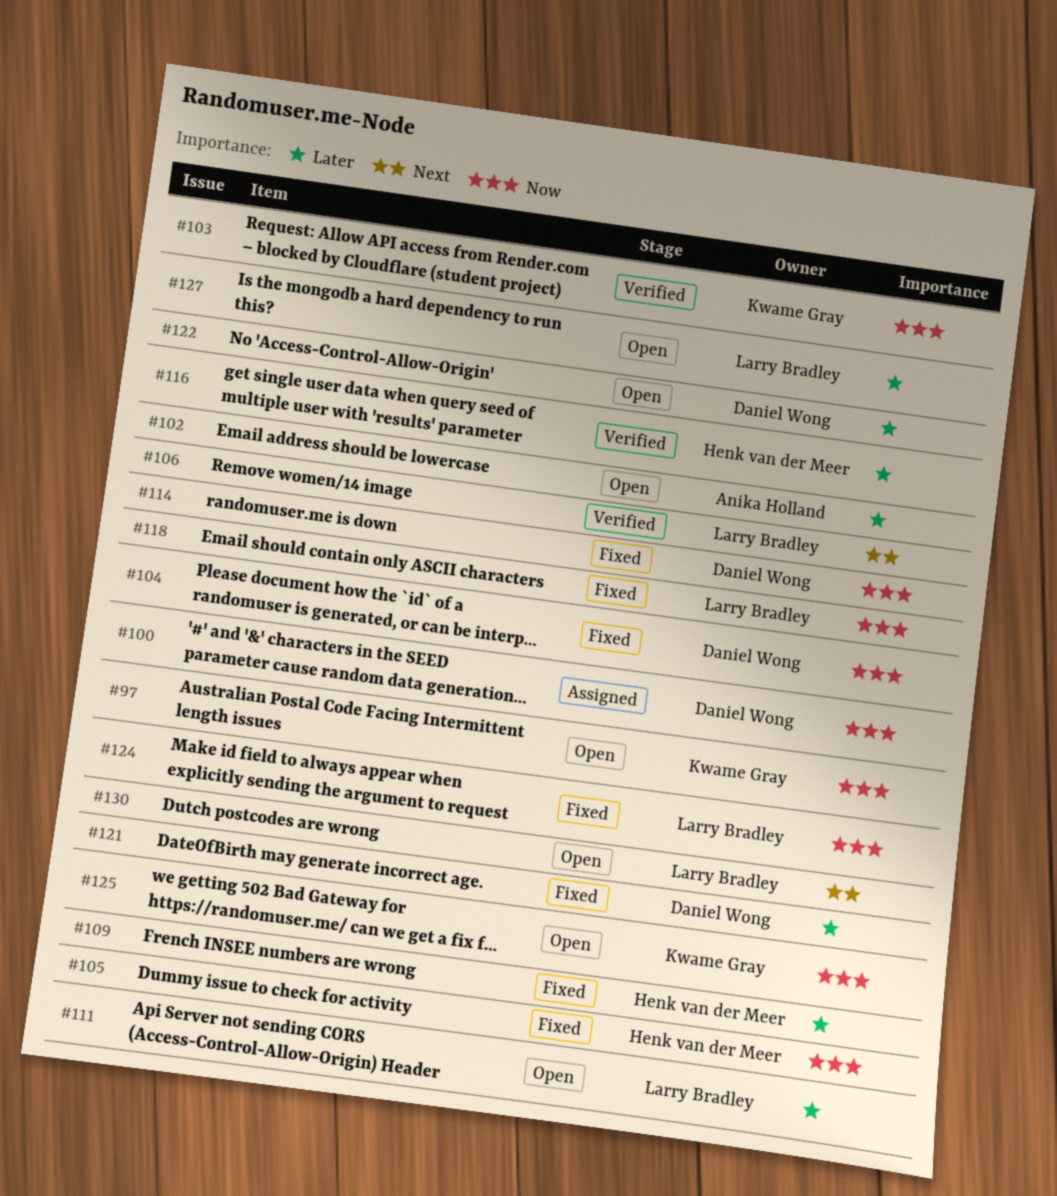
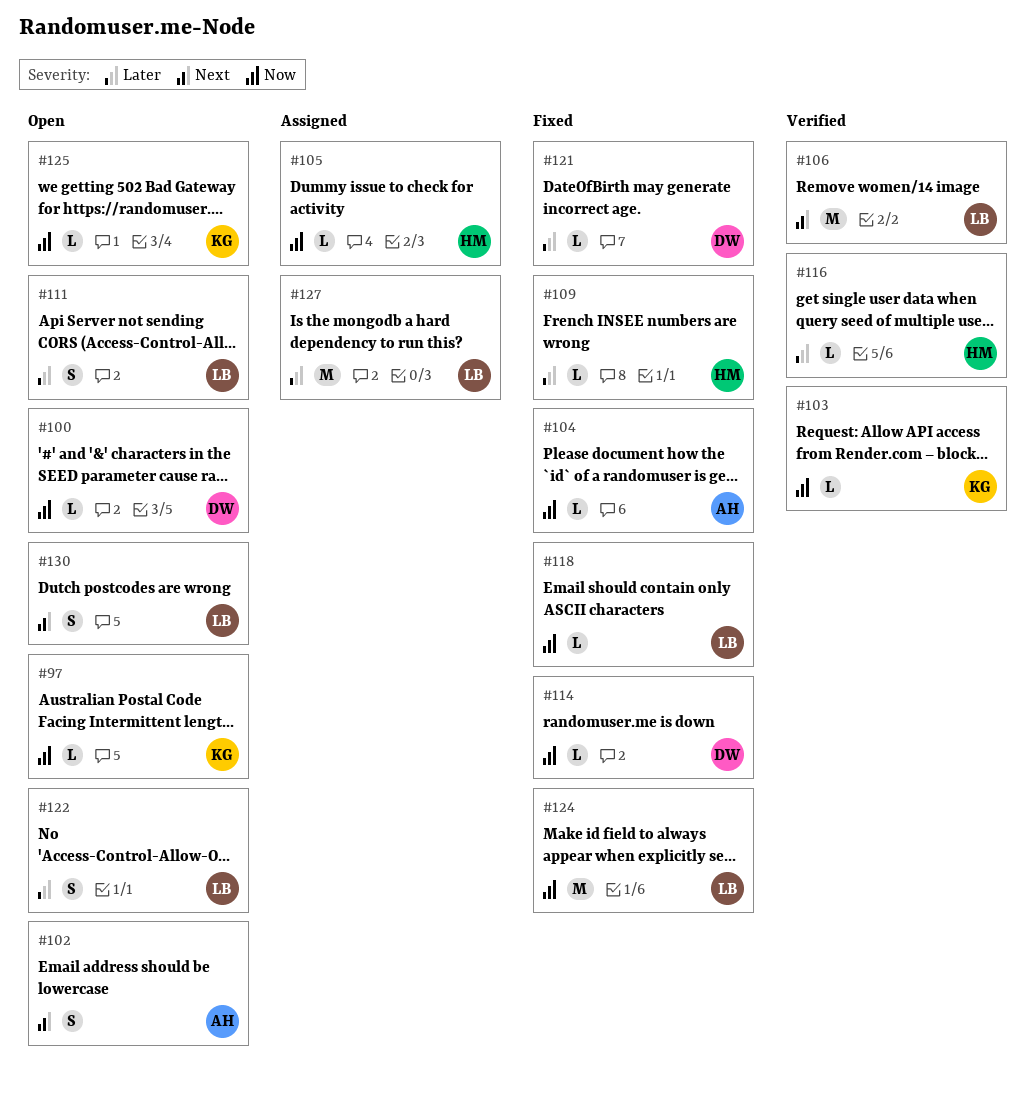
#100, status: Assigned -> Open
#102, priority: Later -> Next
#104, owner: Daniel Wong -> Anika Holland
#105, status: Fixed -> Assigned
#122, owner: Daniel Wong -> Larry Bradley
#127, status: Open -> Assigned

